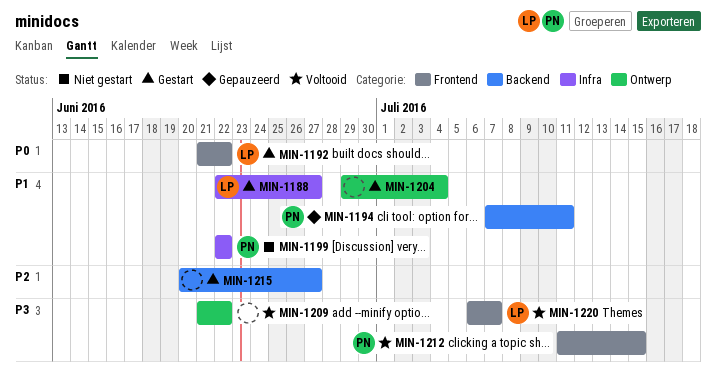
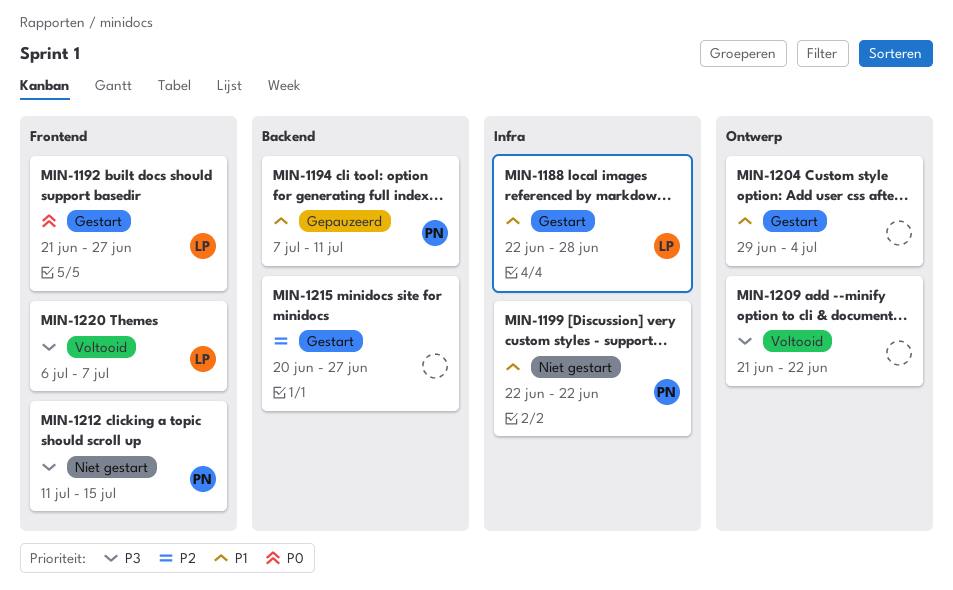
MIN-1188, due: Jun 27 -> Jun 28
MIN-1192, due: Jun 22 -> Jun 27
MIN-1212, status: Voltooid -> Niet gestart

